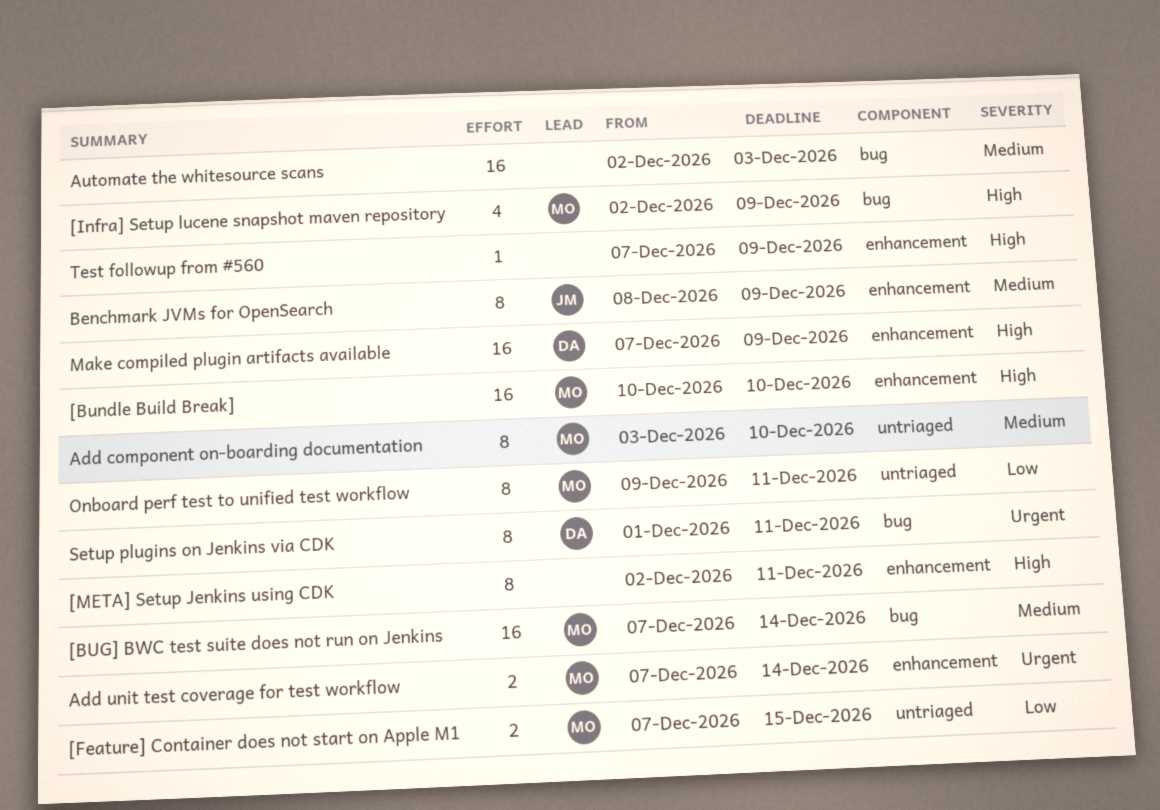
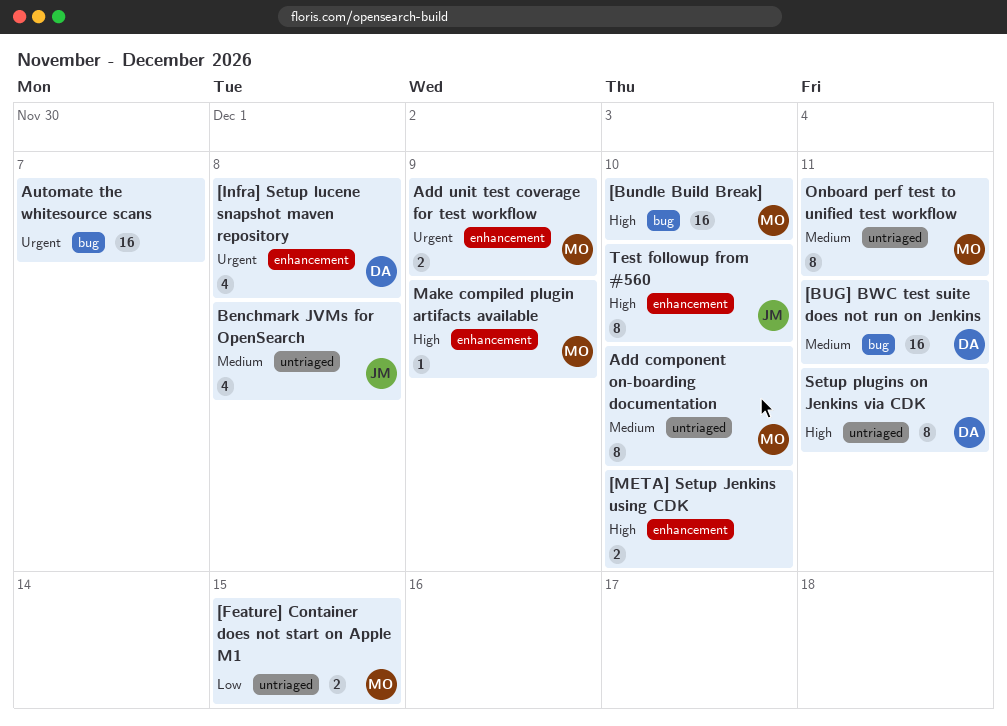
[BUG] BWC test suite does not run on Jenkins, owner: MO -> DA
[BUG] BWC test suite does not run on Jenkins, due: Dec 14 -> Dec 11
[Bundle Build Break], label: enhancement -> bug
[Infra] Setup lucene snapshot maven repository, owner: MO -> DA
[Infra] Setup lucene snapshot maven repository, priority: High -> Urgent
[Infra] Setup lucene snapshot maven repository, label: bug -> enhancement
[Infra] Setup lucene snapshot maven repository, due: Dec 9 -> Dec 8
[META] Setup Jenkins using CDK, estimate: 8 -> 2
[META] Setup Jenkins using CDK, due: Dec 11 -> Dec 10
Add unit test coverage for test workflow, due: Dec 14 -> Dec 9
Automate the whitesource scans, priority: Medium -> Urgent
Automate the whitesource scans, due: Dec 3 -> Dec 7
Benchmark JVMs for OpenSearch, label: enhancement -> untriaged
Benchmark JVMs for OpenSearch, estimate: 8 -> 4
Benchmark JVMs for OpenSearch, due: Dec 9 -> Dec 8
Make compiled plugin artifacts available, owner: DA -> MO
Make compiled plugin artifacts available, estimate: 16 -> 1
Onboard perf test to unified test workflow, priority: Low -> Medium
Setup plugins on Jenkins via CDK, priority: Urgent -> High
Setup plugins on Jenkins via CDK, label: bug -> untriaged
Test followup from #560, owner: none -> JM
Test followup from #560, estimate: 1 -> 8
Test followup from #560, due: Dec 9 -> Dec 10

